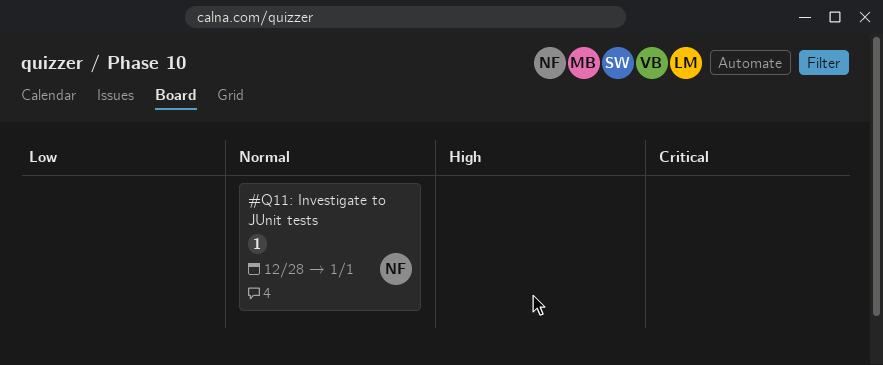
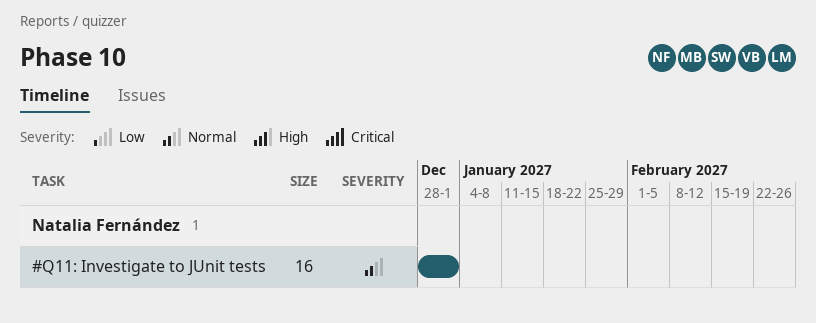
#Q11: Investigate to JUnit tests, estimate: 1 -> 16

